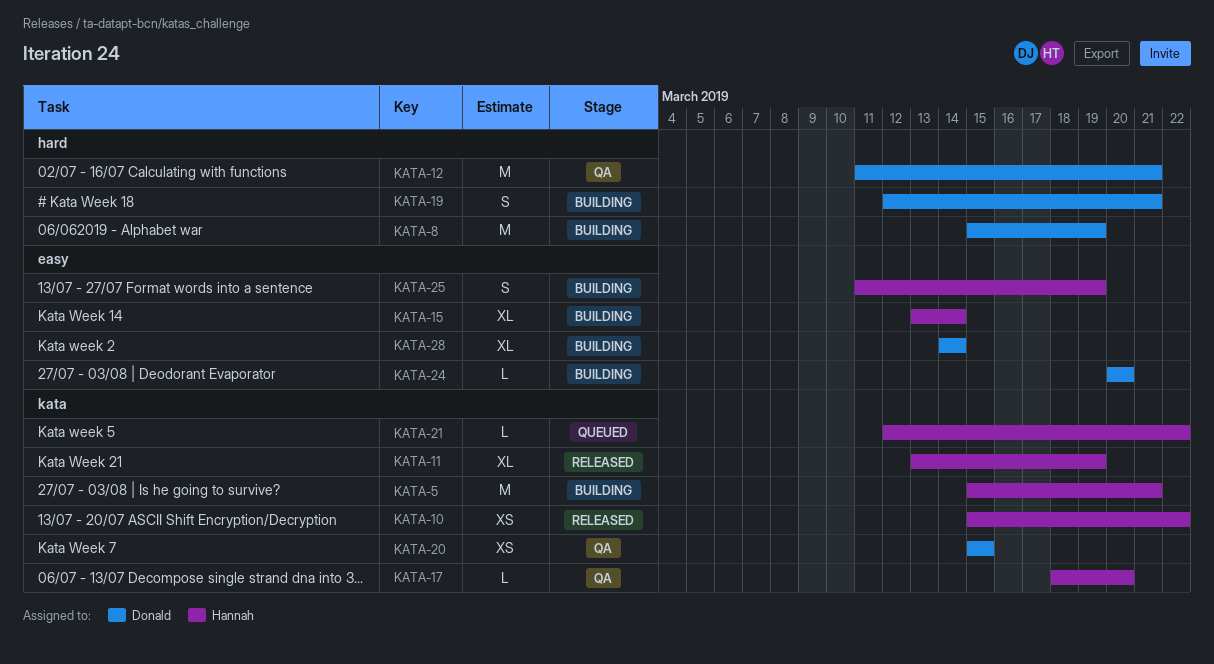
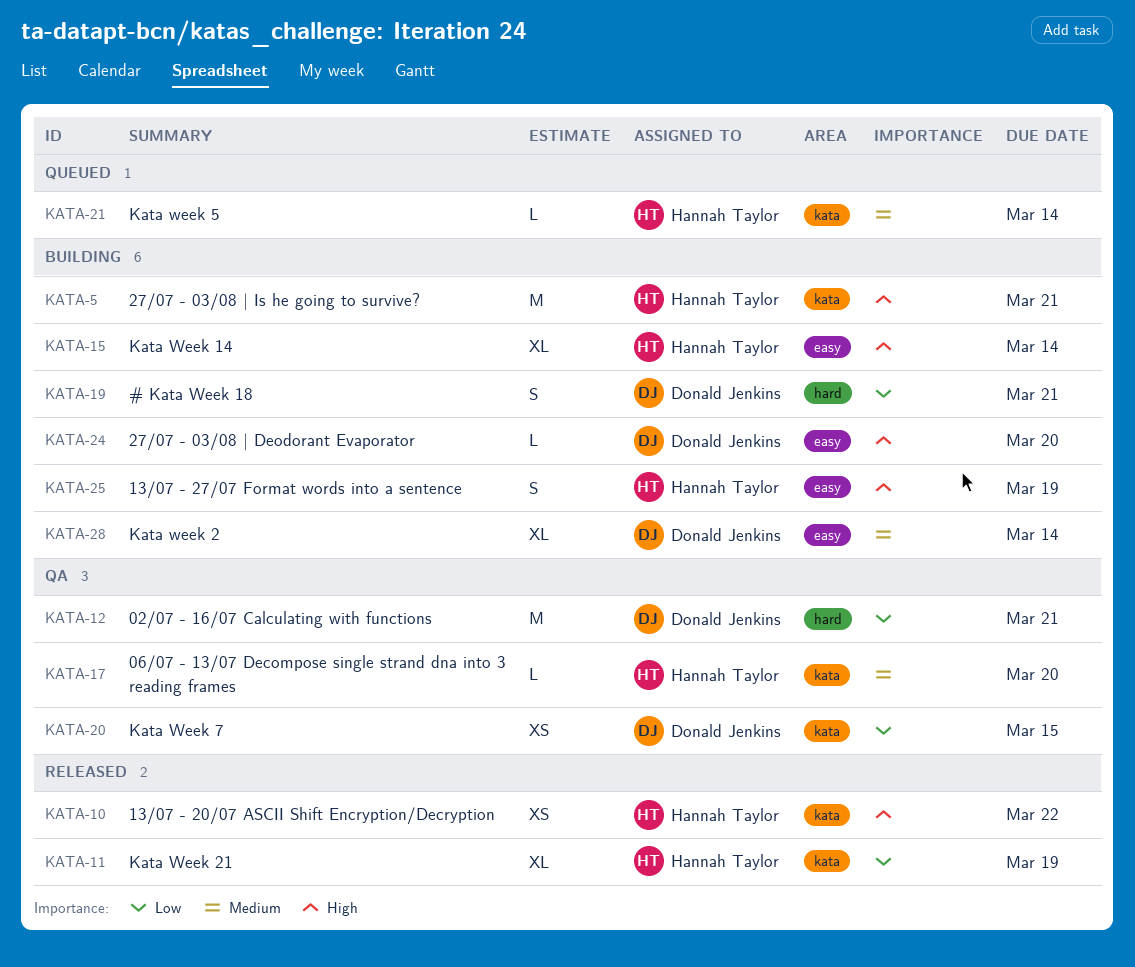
KATA-8: present -> none
KATA-21, due: Mar 22 -> Mar 14

